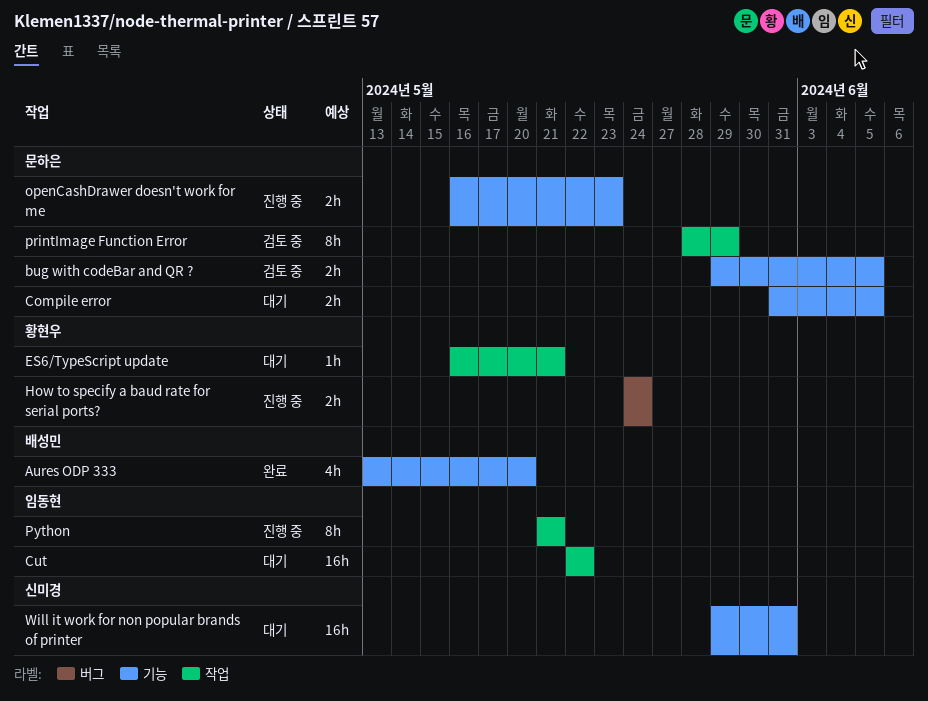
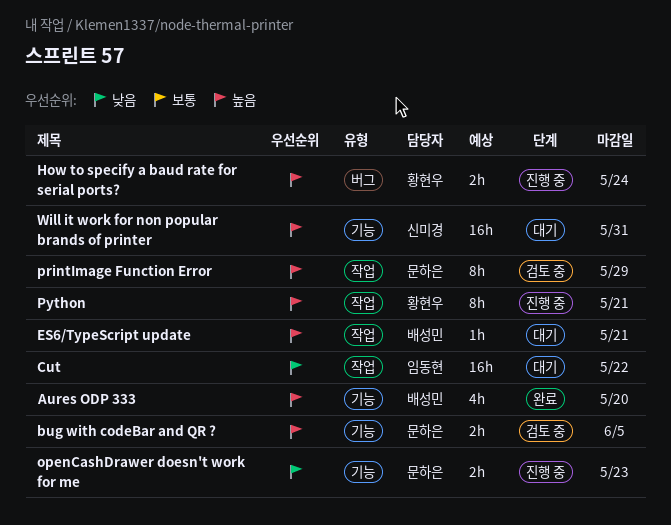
Compile error: present -> none
ES6/TypeScript update, owner: 황현우 -> 배성민
Python, owner: 임동현 -> 황현우

